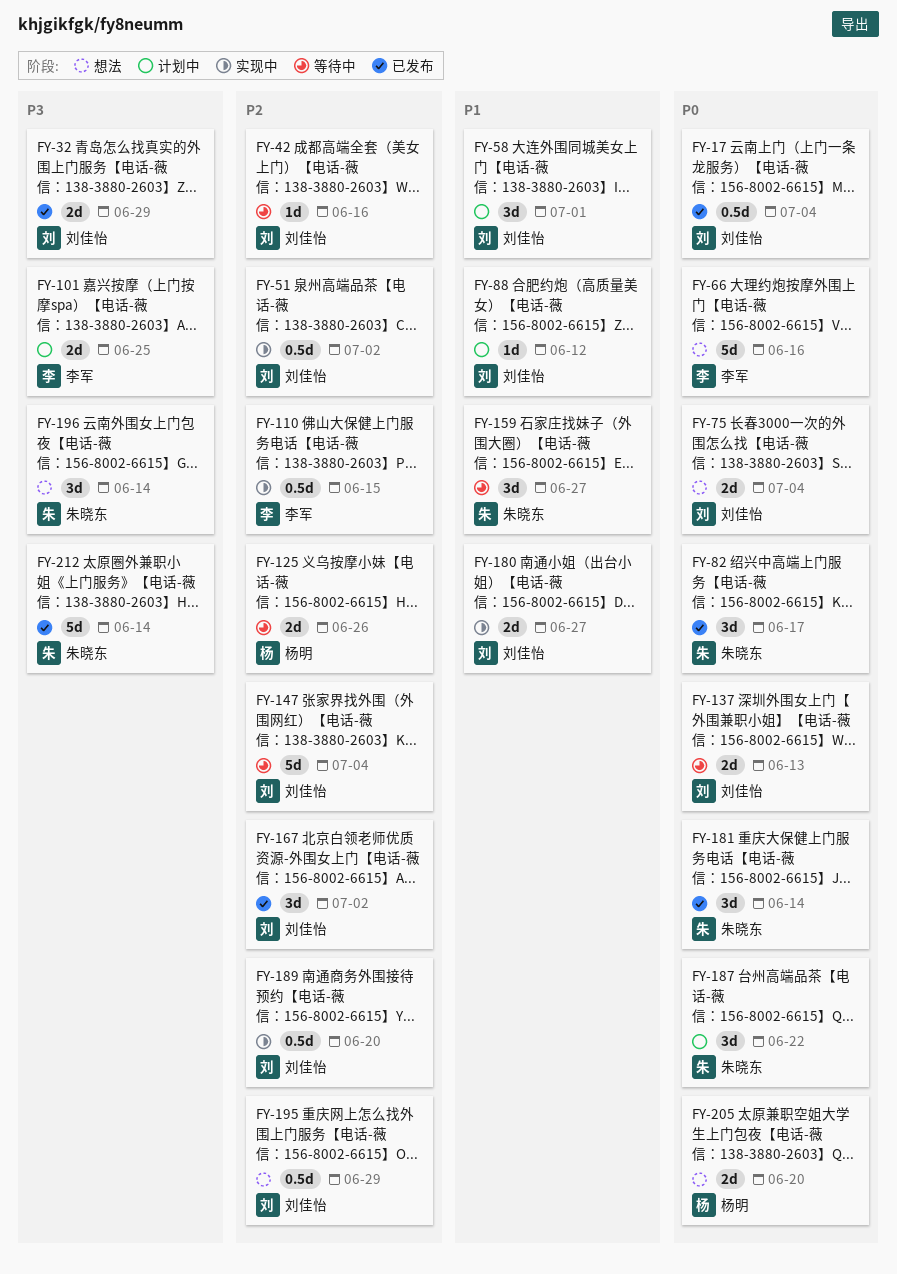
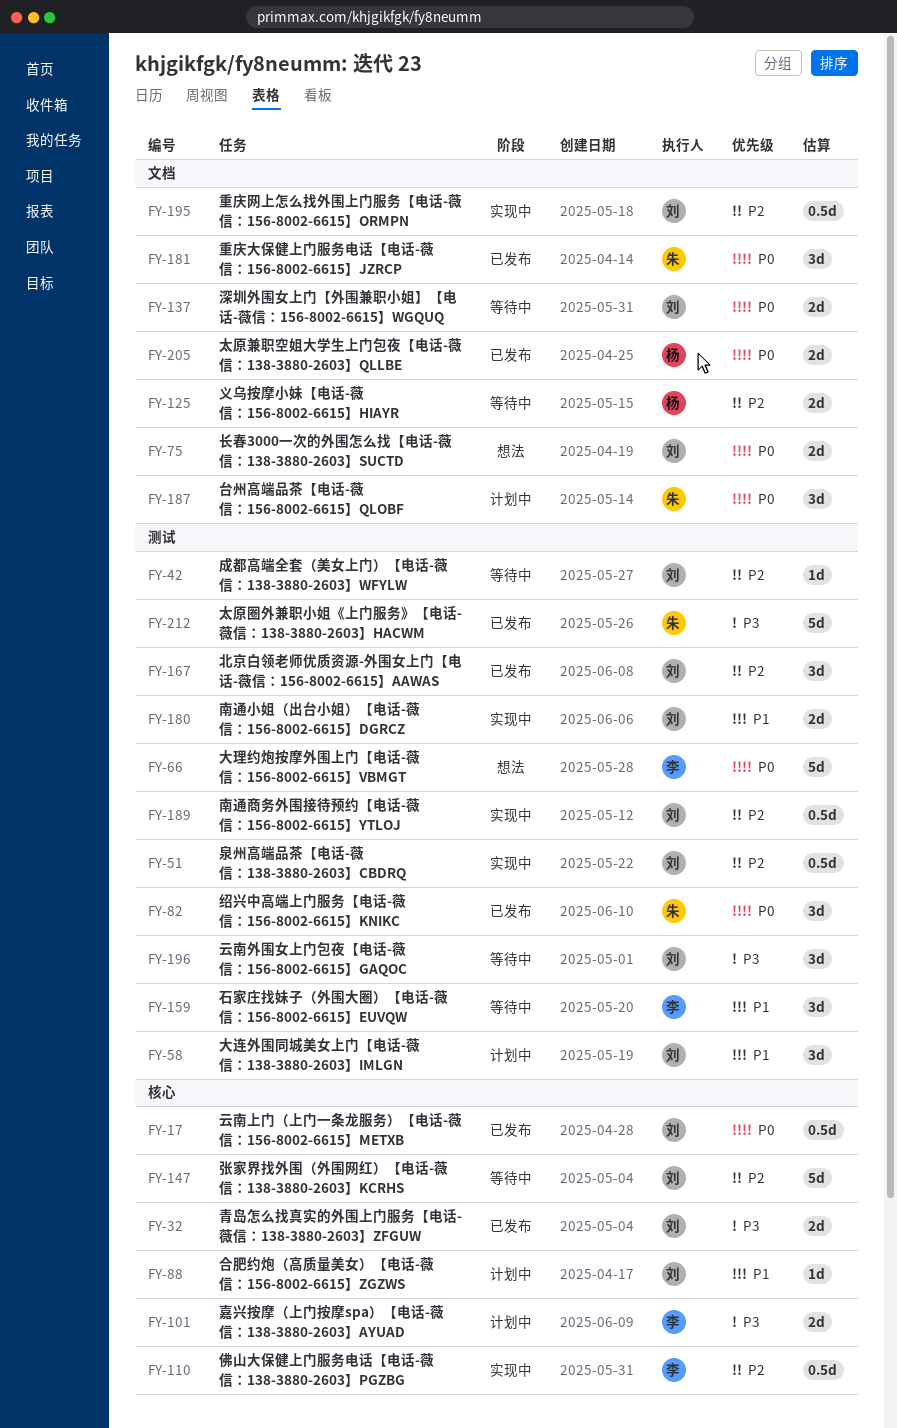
FY-159, owner: 朱晓东 -> 李军
FY-195, status: 想法 -> 实现中
FY-196, status: 想法 -> 等待中
FY-196, owner: 朱晓东 -> 刘佳怡
FY-205, status: 想法 -> 已发布

